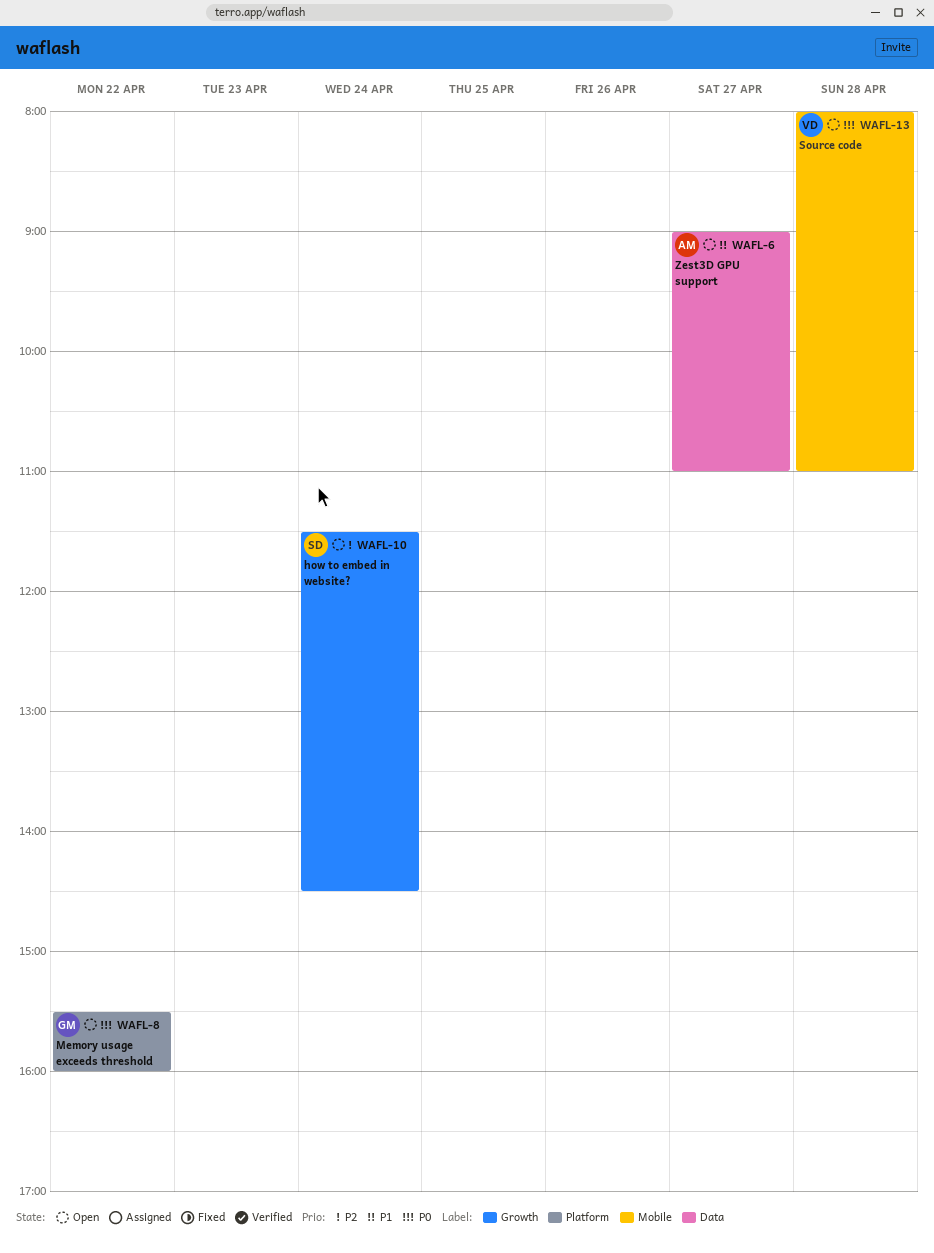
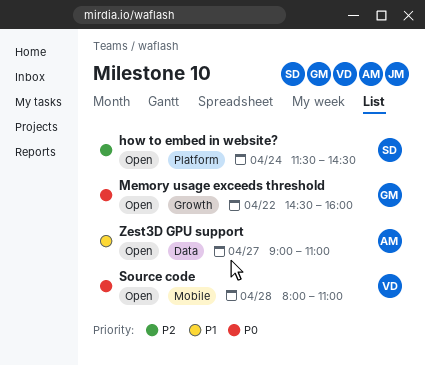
how to embed in website?, label: Growth -> Platform
Memory usage exceeds threshold, label: Platform -> Growth
Memory usage exceeds threshold, begins: 15:30 -> 14:30

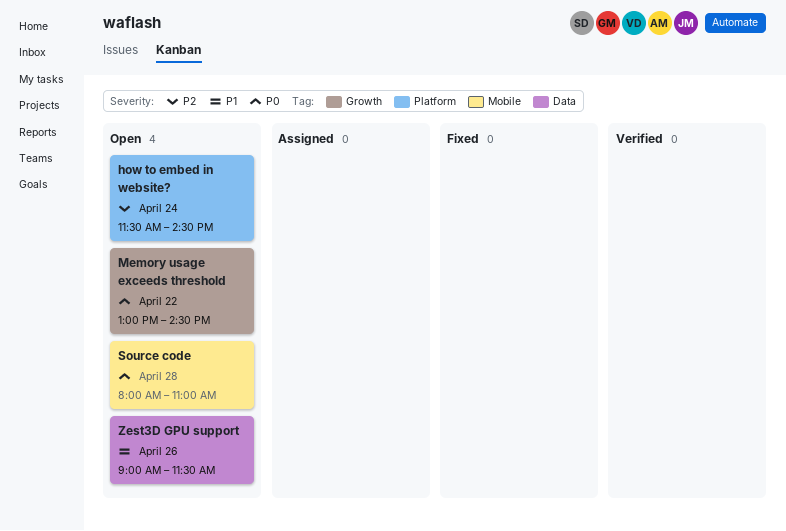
Memory usage exceeds threshold, begins: 14:30 -> 13:00
Memory usage exceeds threshold, ends: 16:00 -> 14:30
Zest3D GPU support, day: Apr 27 -> Apr 26
Zest3D GPU support, ends: 11:00 -> 11:30

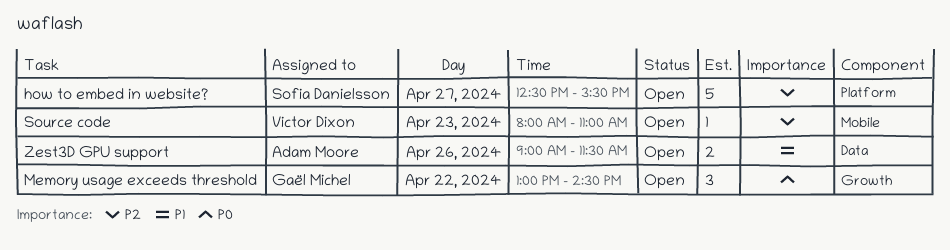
how to embed in website?, day: Apr 24 -> Apr 27
how to embed in website?, begins: 11:30 -> 12:30
how to embed in website?, ends: 14:30 -> 15:30
Source code, priority: P0 -> P2
Source code, day: Apr 28 -> Apr 23

